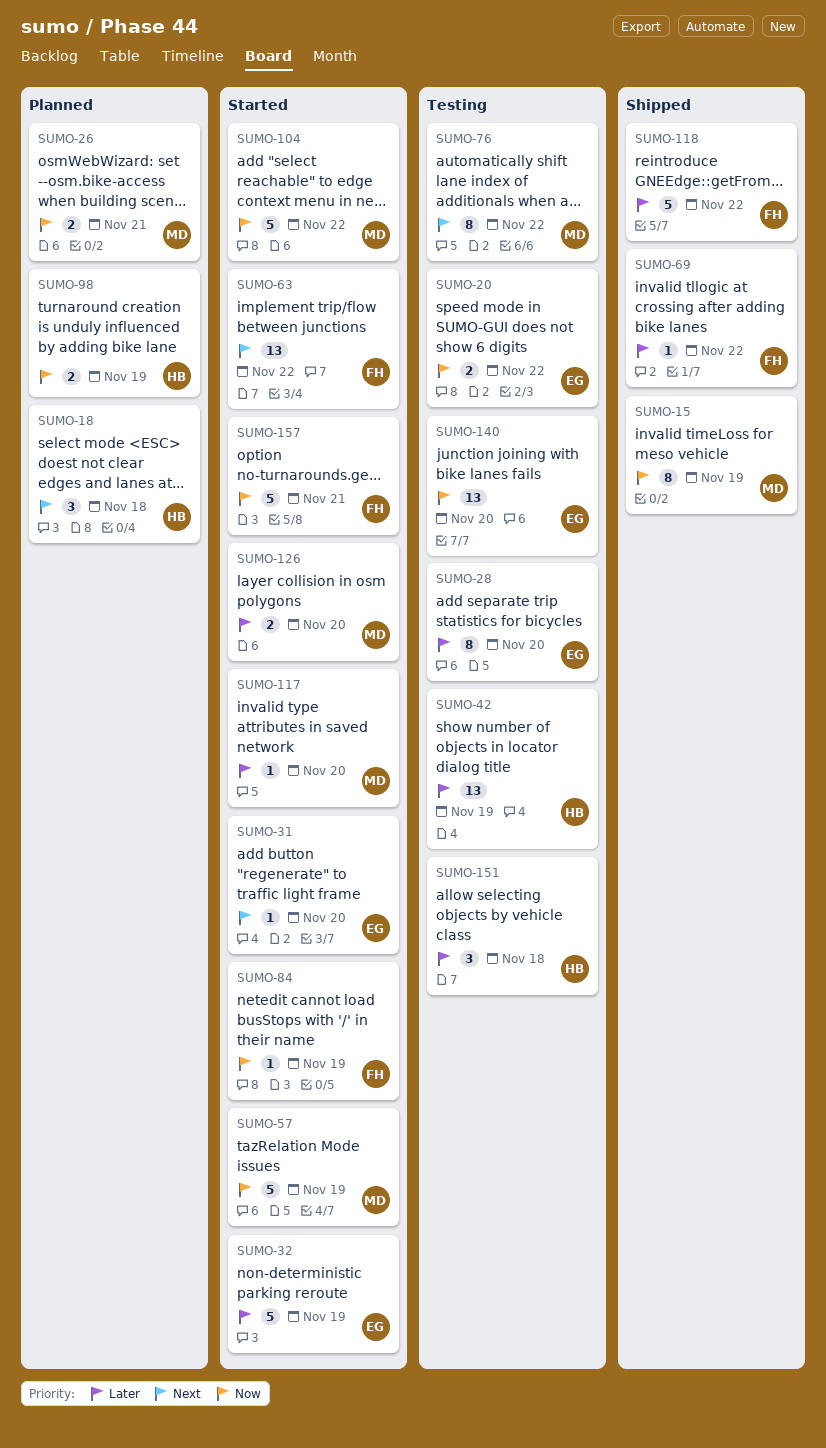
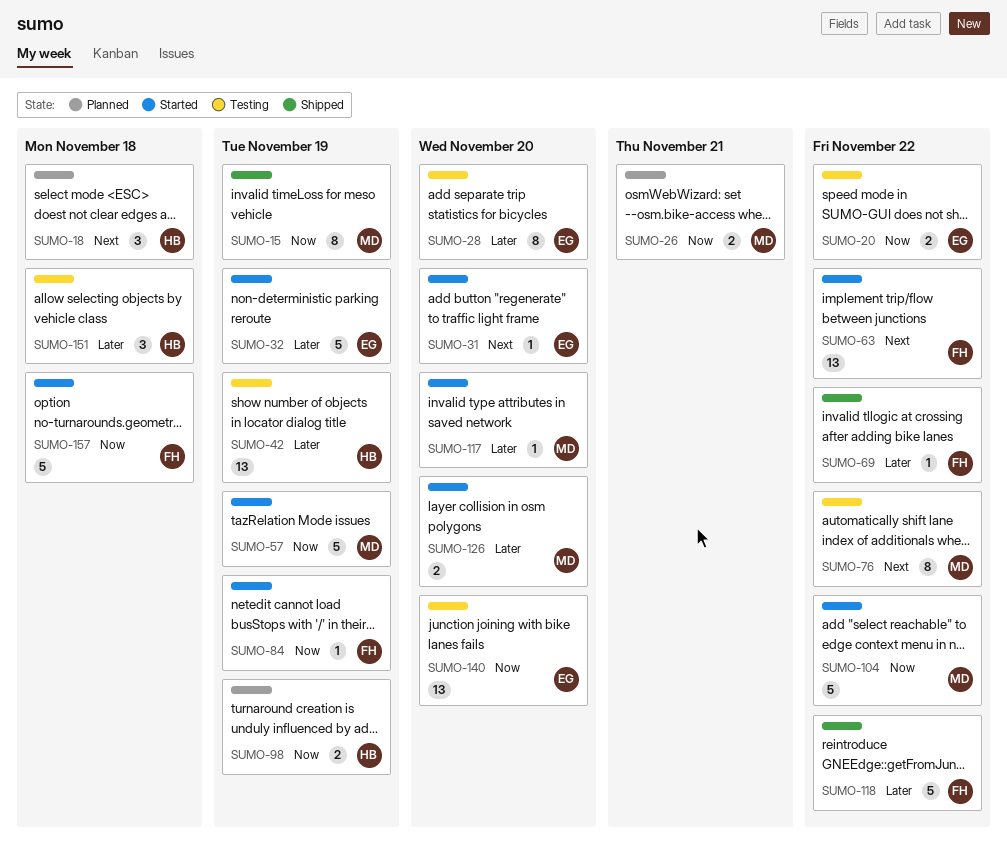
SUMO-157, due: Nov 21 -> Nov 18

